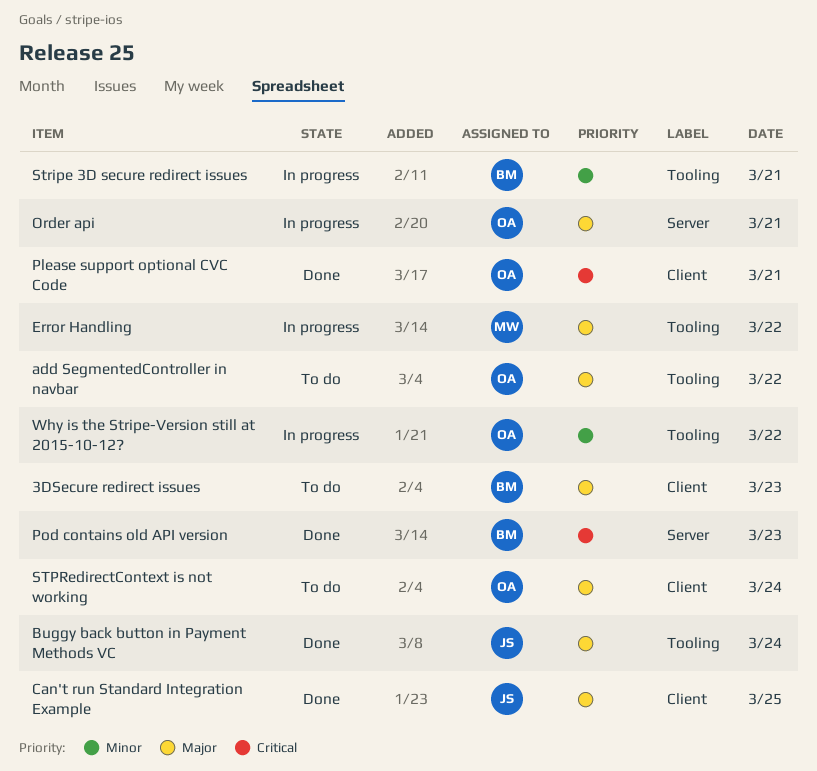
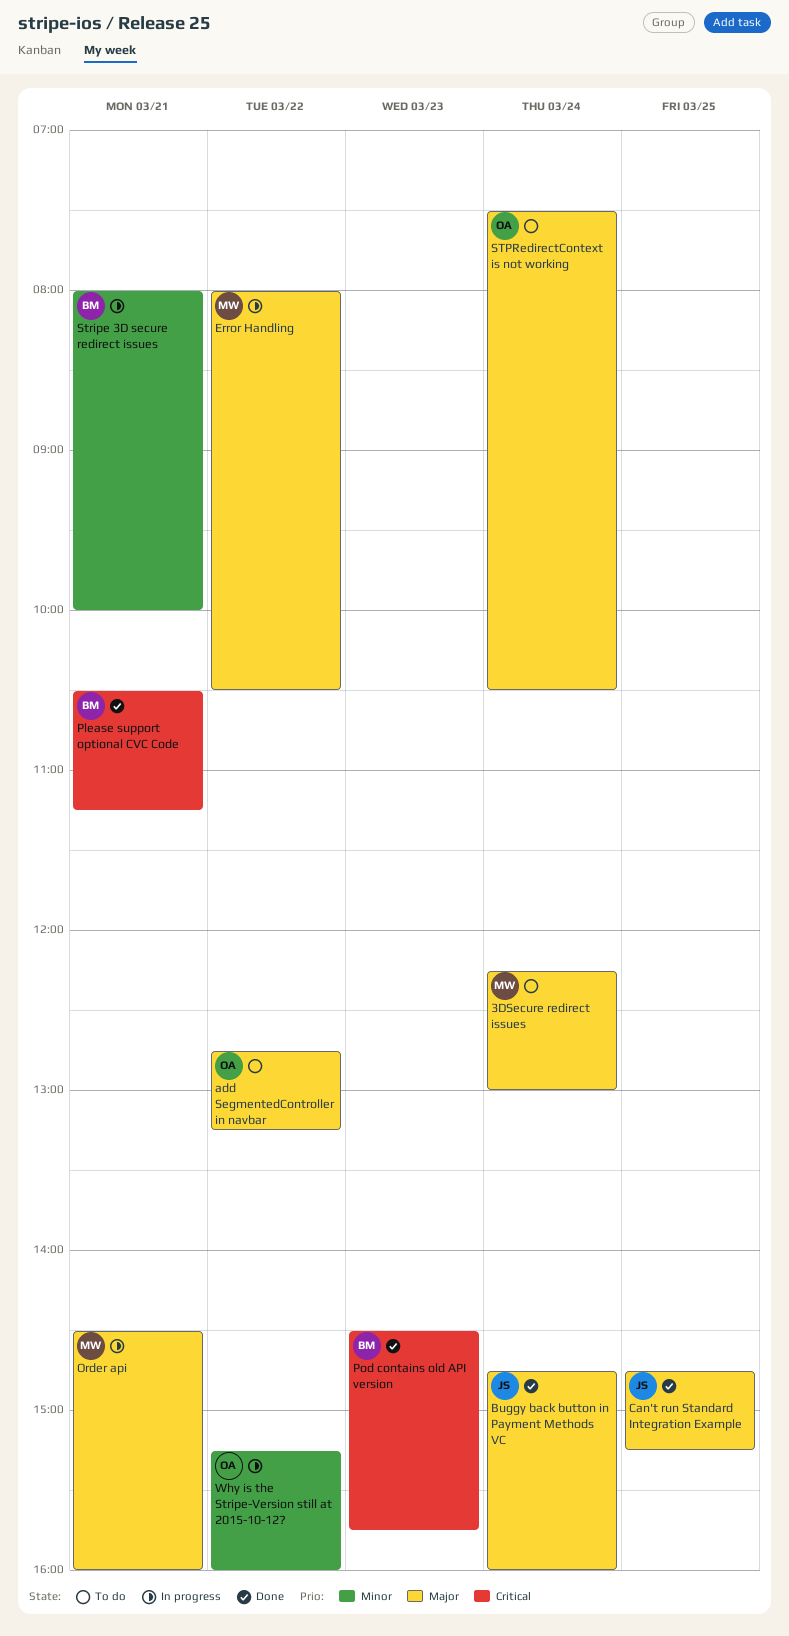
3DSecure redirect issues, owner: BM -> MW
3DSecure redirect issues, day: Mar 23 -> Mar 24
Order api, owner: OA -> MW
Please support optional CVC Code, owner: OA -> BM

